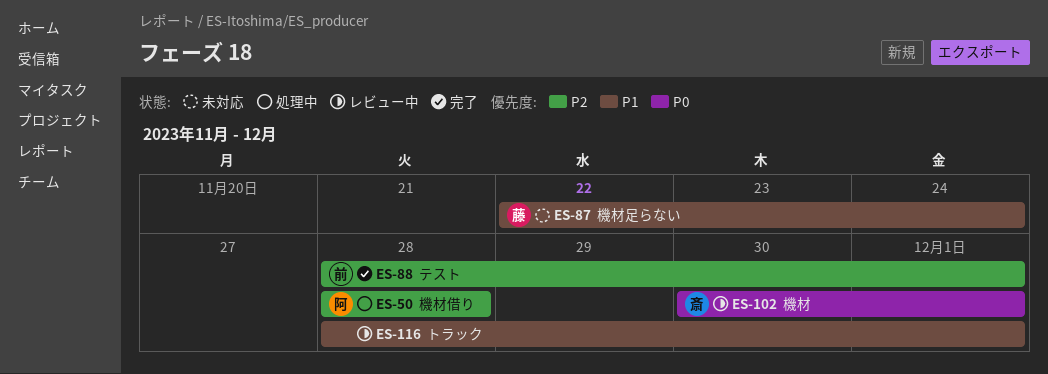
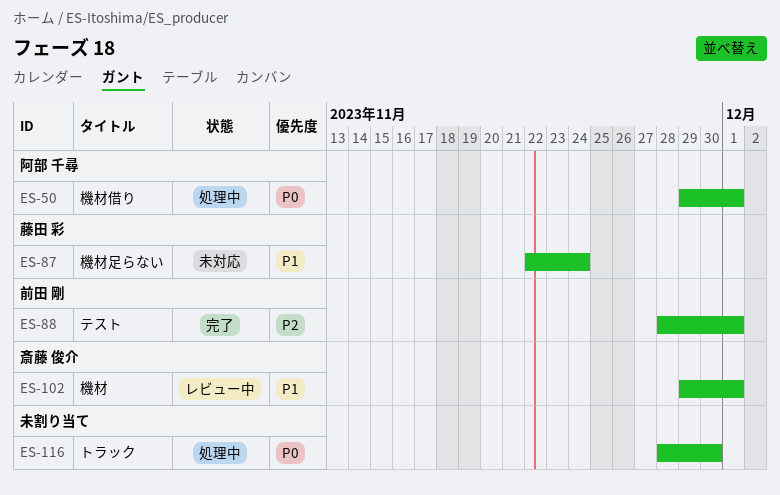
ES-50, priority: P2 -> P0
ES-50, start: Nov 28 -> Nov 29
ES-50, due: Nov 28 -> Dec 1
ES-102, priority: P0 -> P1
ES-102, start: Nov 30 -> Nov 29
ES-116, status: レビュー中 -> 処理中
ES-116, priority: P1 -> P0
ES-116, due: Dec 1 -> Nov 30

